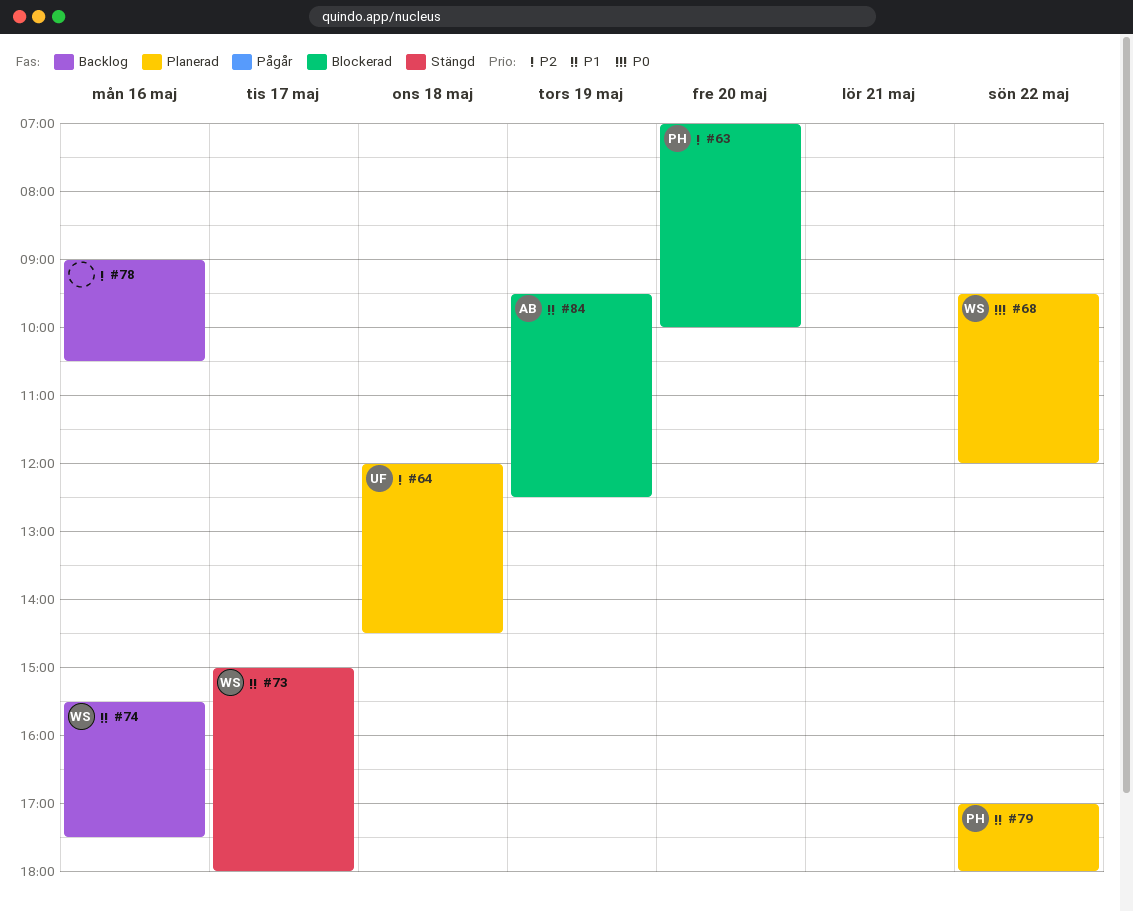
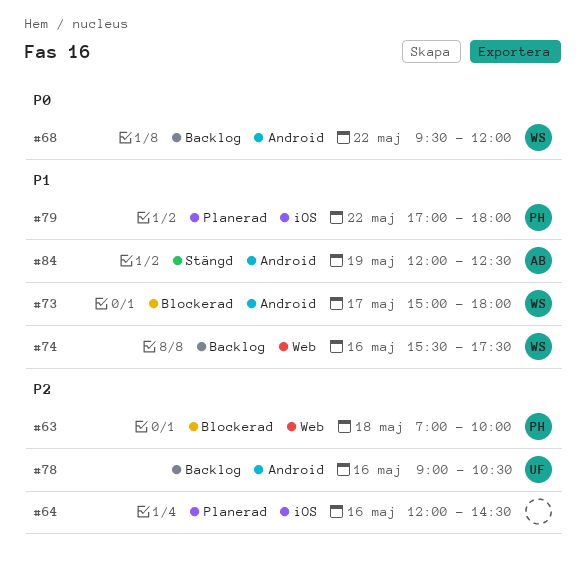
#63, day: May 20 -> May 18
#64, owner: UF -> none
#64, day: May 18 -> May 16
#68, status: Planerad -> Backlog
#73, status: Stängd -> Blockerad
#78, owner: none -> UF
#84, status: Blockerad -> Stängd
#84, begins: 09:30 -> 12:00

